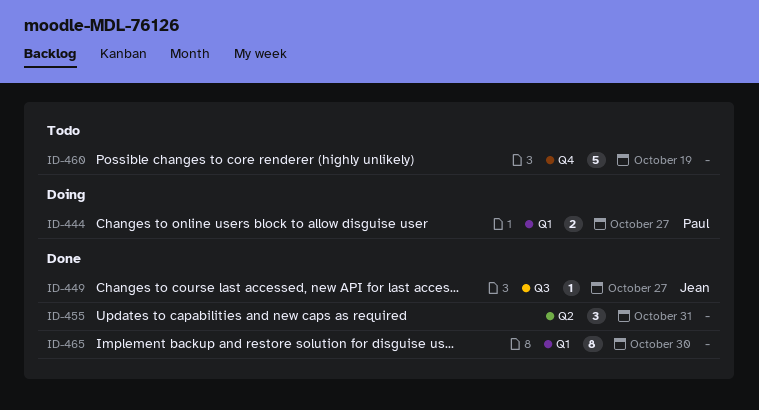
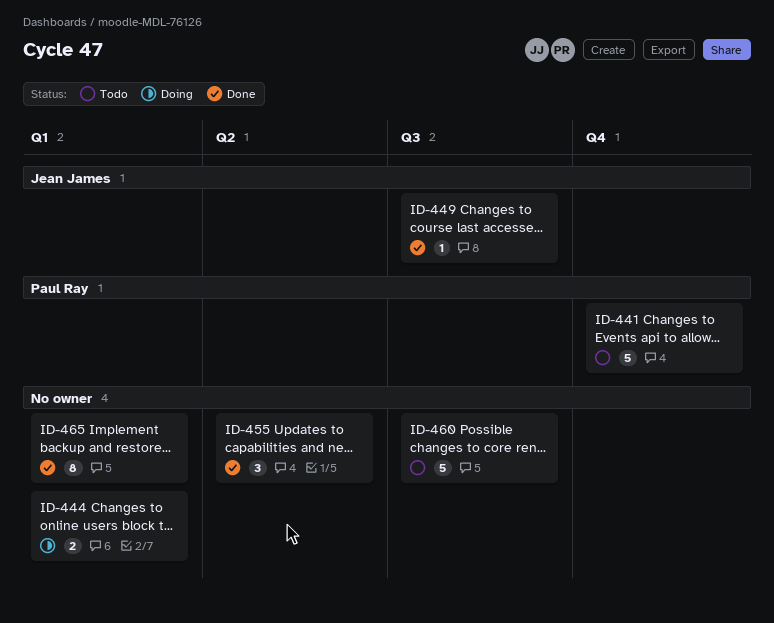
ID-441: none -> present
ID-444, owner: Paul Ray -> none
ID-460, label: Q4 -> Q3

